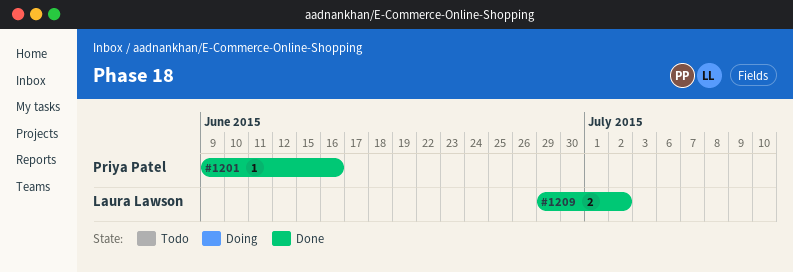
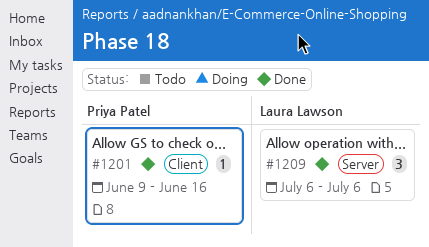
#1209, estimate: 2 -> 3
#1209, start: Jun 29 -> Jul 6
#1209, due: Jul 2 -> Jul 6

